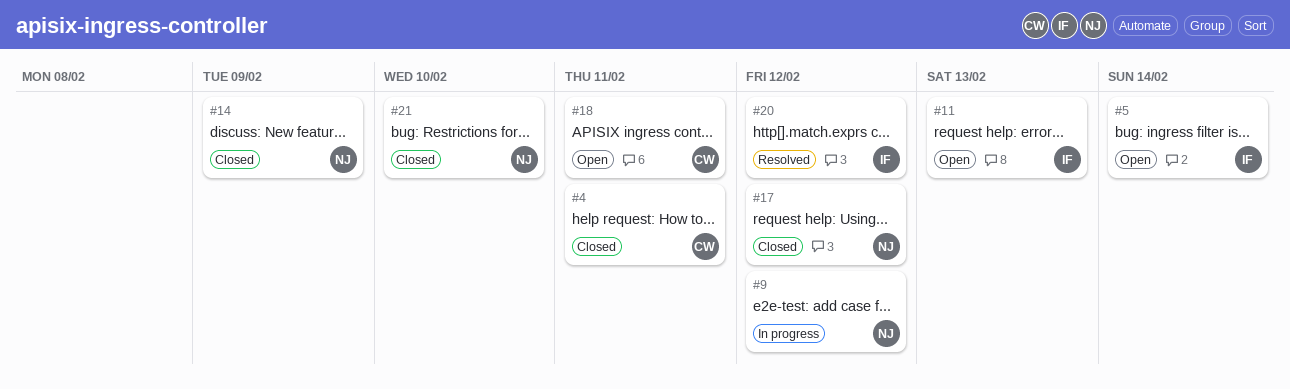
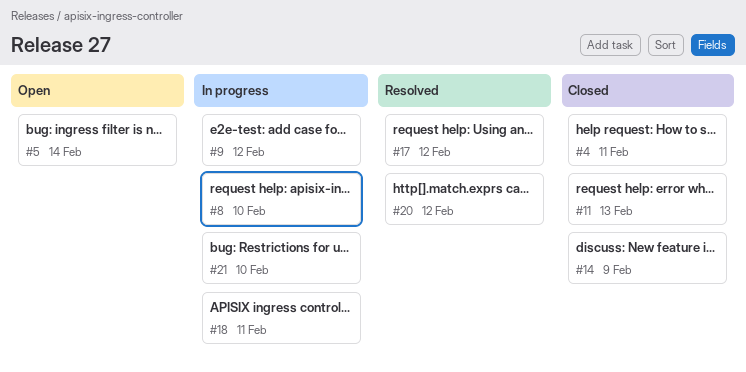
#8: none -> present
#11, status: Open -> Closed
#17, status: Closed -> Resolved
#18, status: Open -> In progress
#21, status: Closed -> In progress

